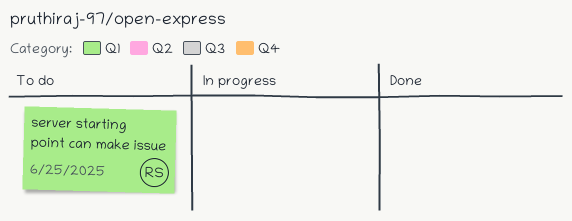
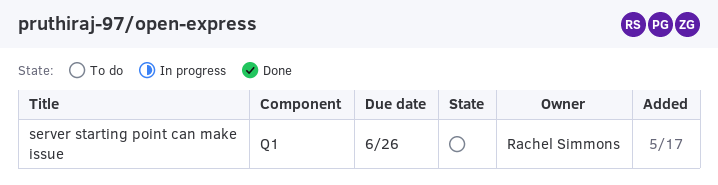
server starting point can make issue, due: Jun 25 -> Jun 26

